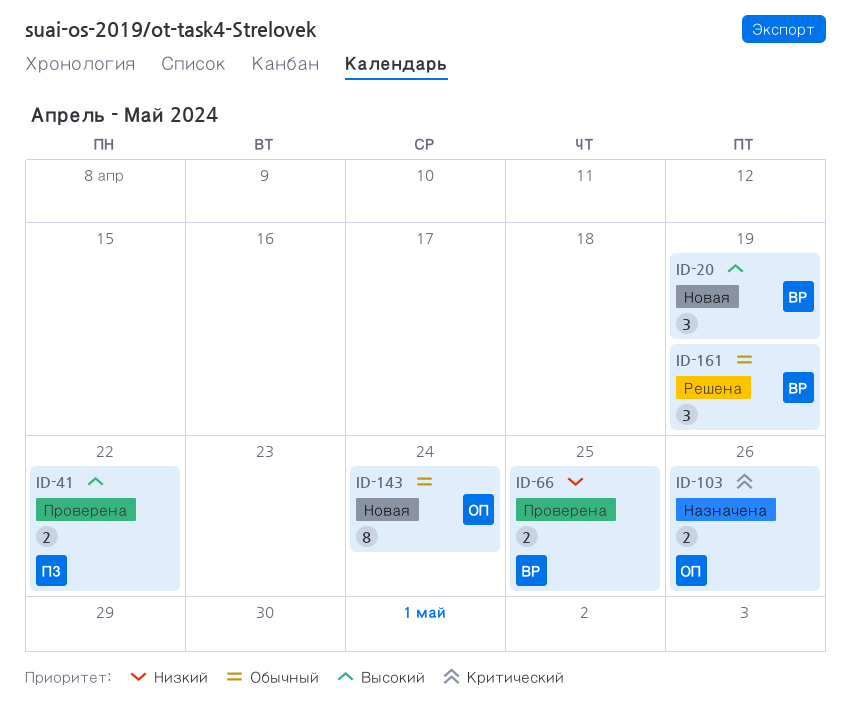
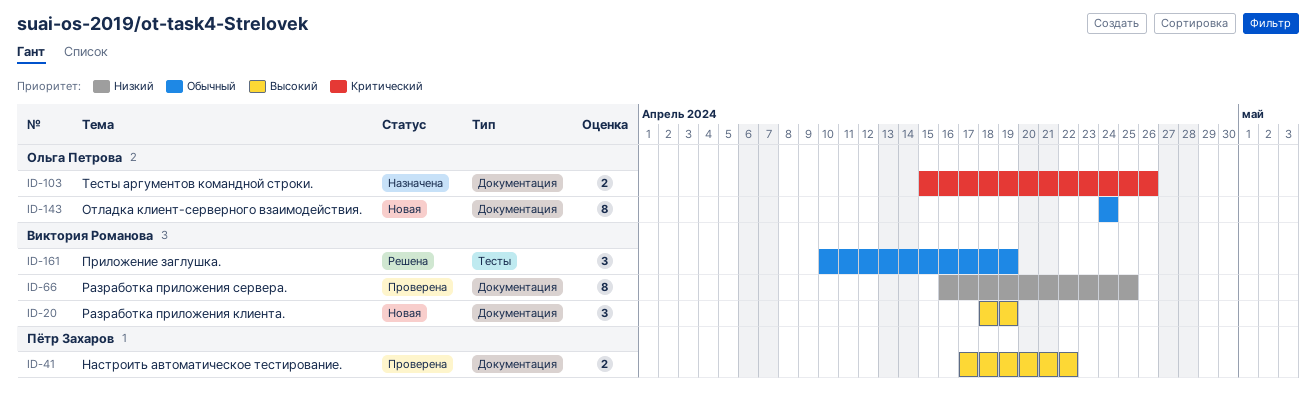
ID-66, estimate: 2 -> 8

